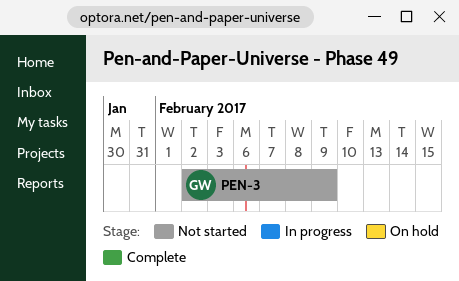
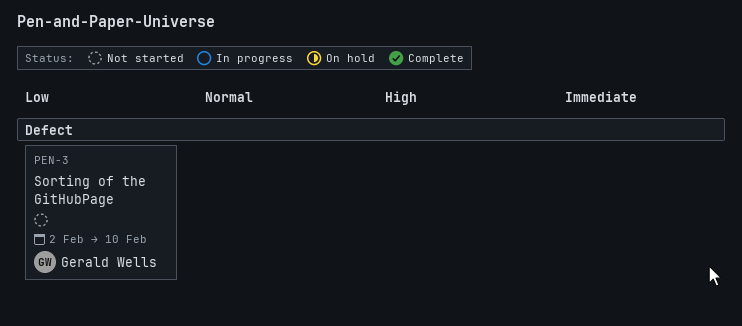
PEN-3, due: Feb 9 -> Feb 10

